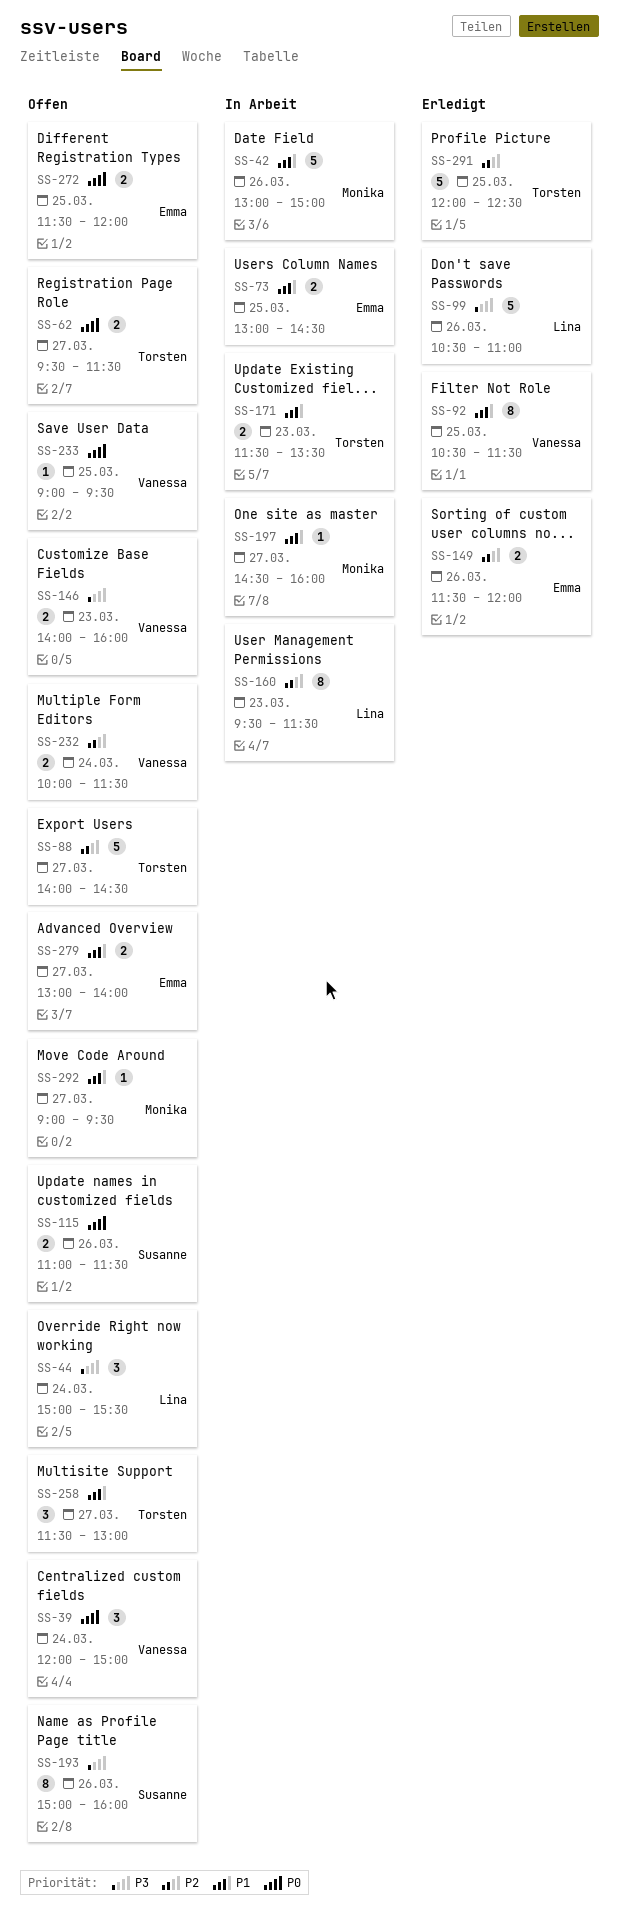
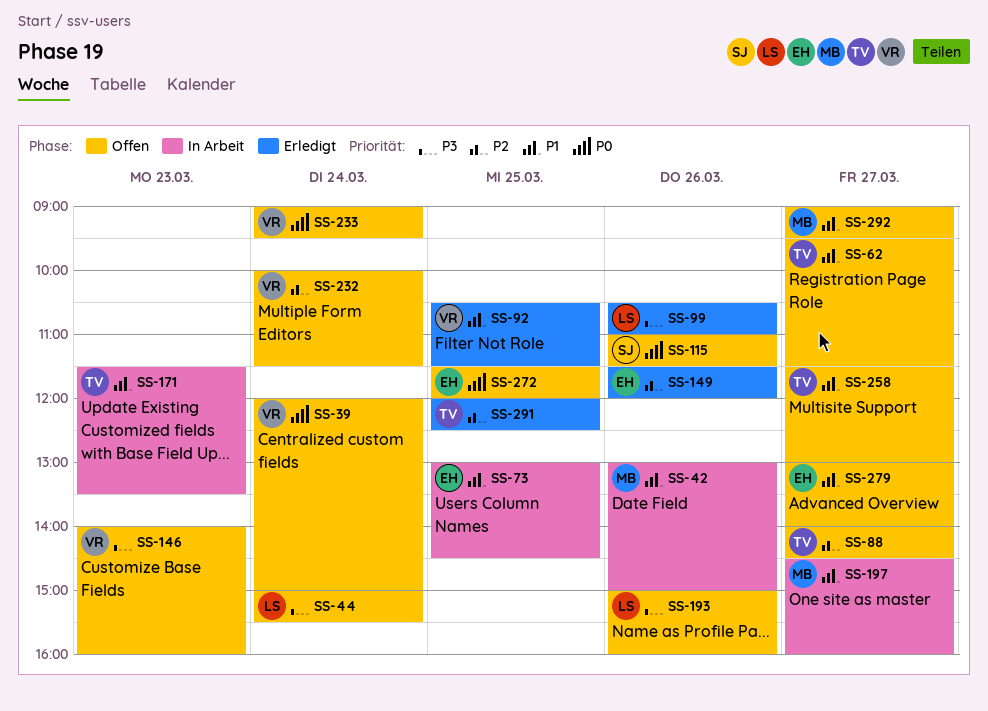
SS-62, priority: P0 -> P1
SS-160: present -> none
SS-193, owner: Susanne -> Lina
SS-233, day: Mar 25 -> Mar 24

